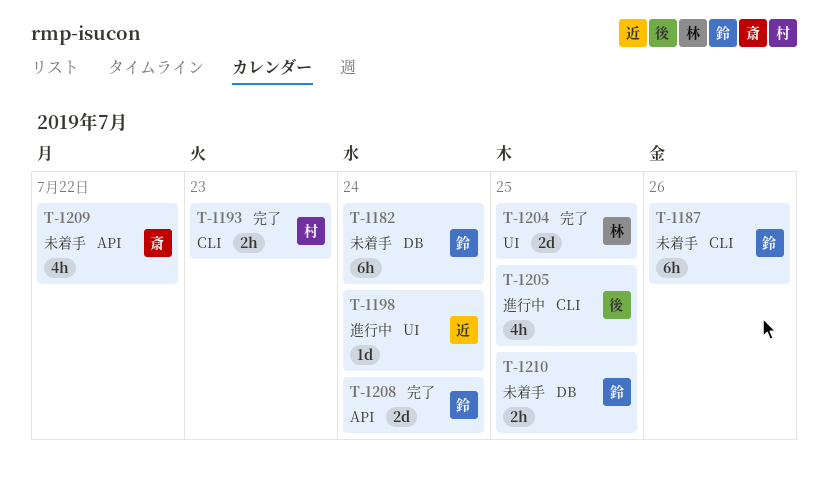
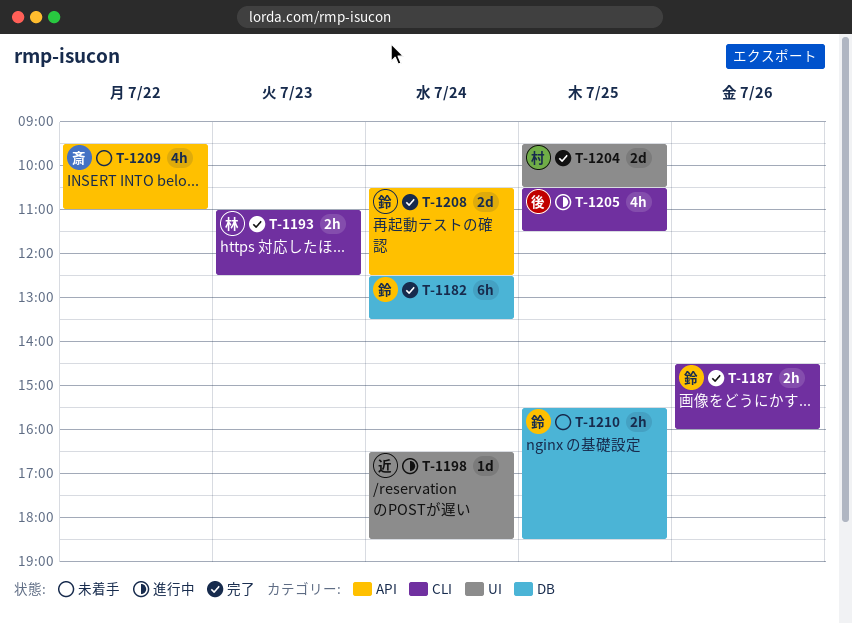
T-1182, status: 未着手 -> 完了
T-1187, status: 未着手 -> 完了
T-1187, estimate: 6h -> 2h
T-1193, owner: 村 -> 林
T-1204, owner: 林 -> 村

